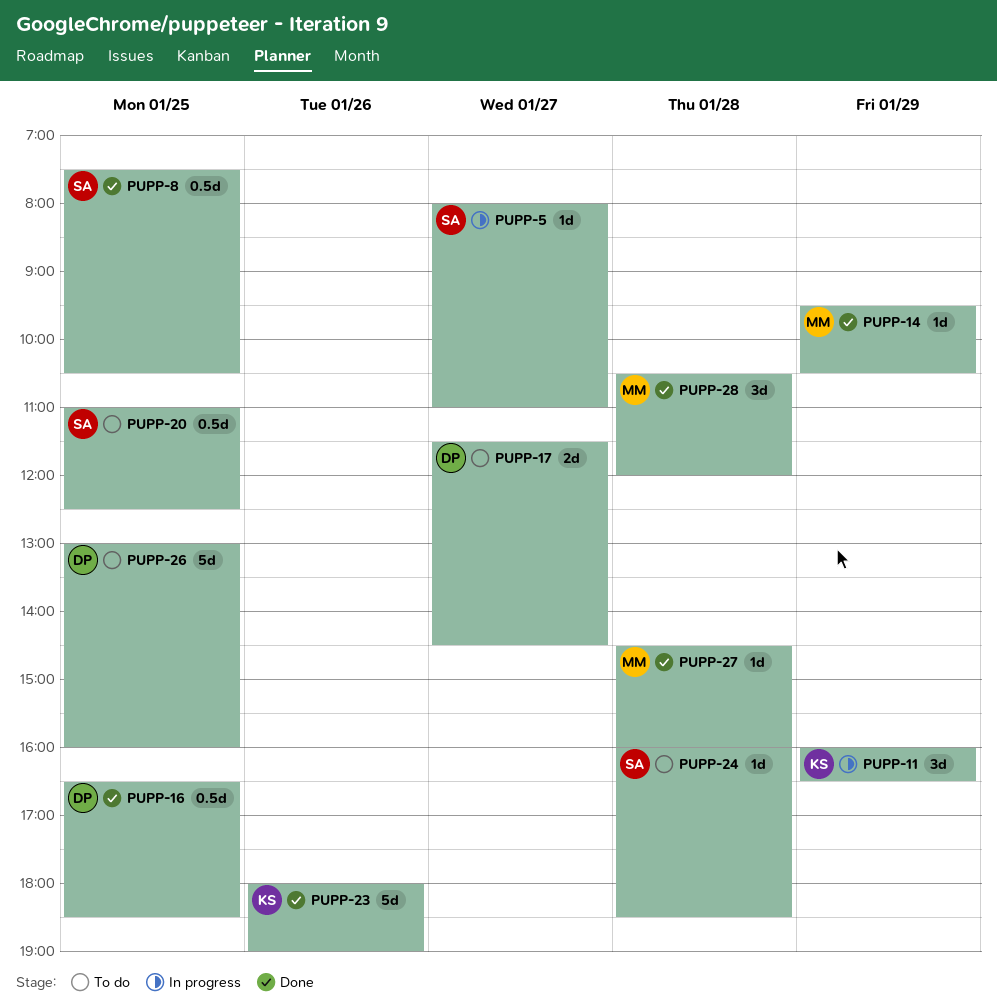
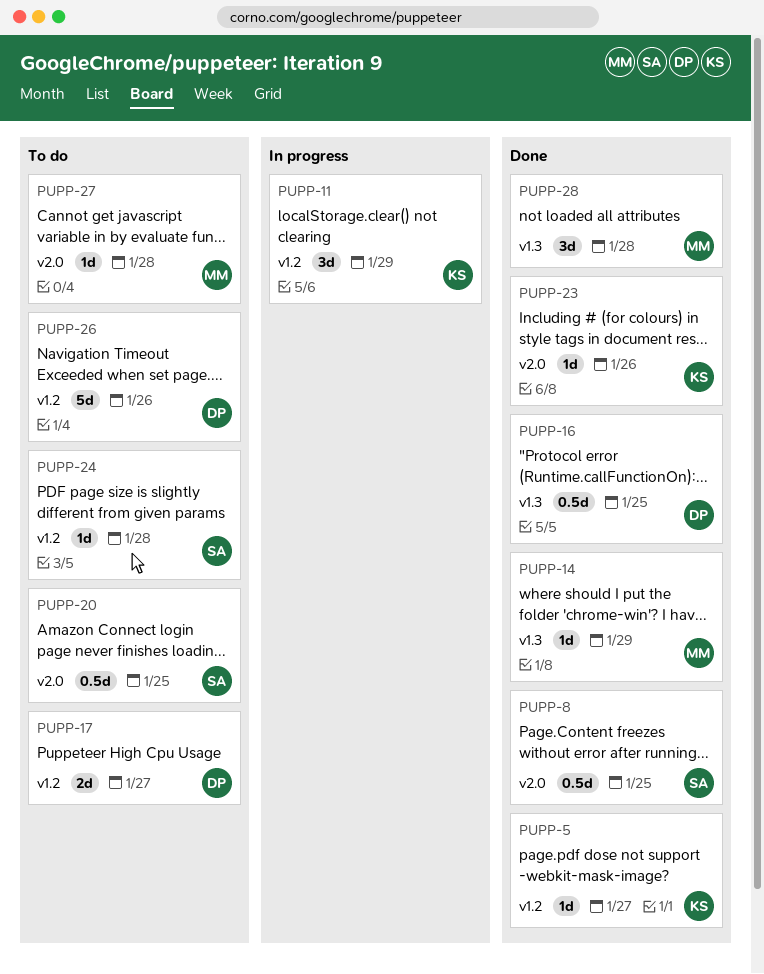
PUPP-5, status: In progress -> Done
PUPP-5, owner: SA -> KS
PUPP-23, estimate: 5d -> 1d
PUPP-26, day: Jan 25 -> Jan 26
PUPP-27, status: Done -> To do

